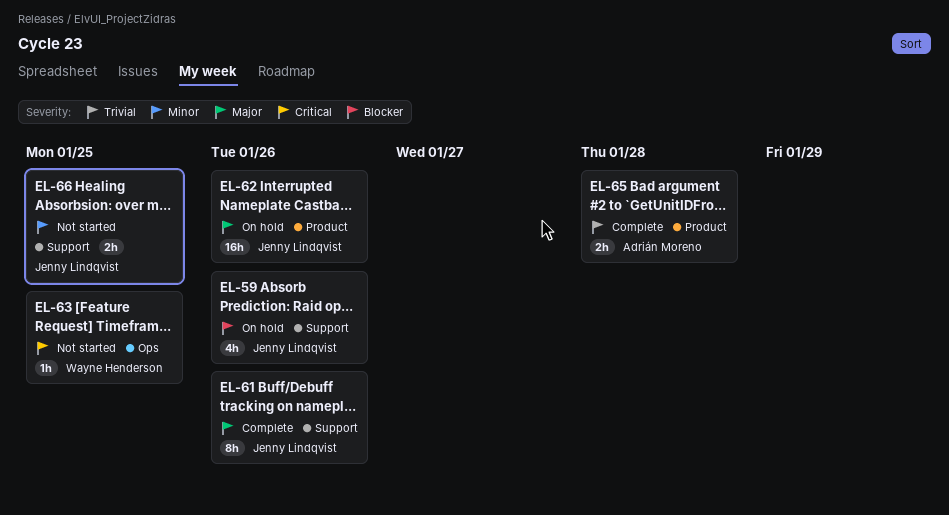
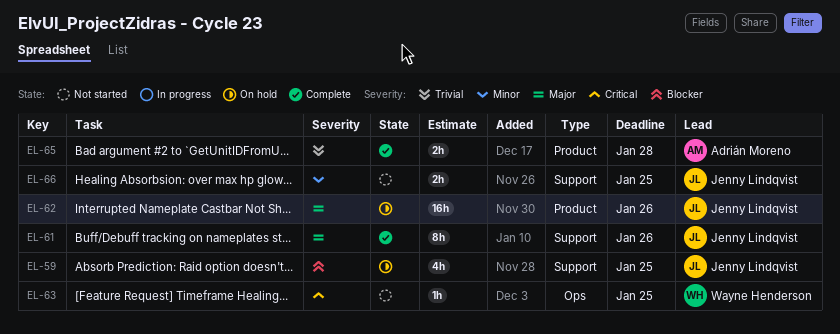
EL-59, due: Jan 26 -> Jan 25

